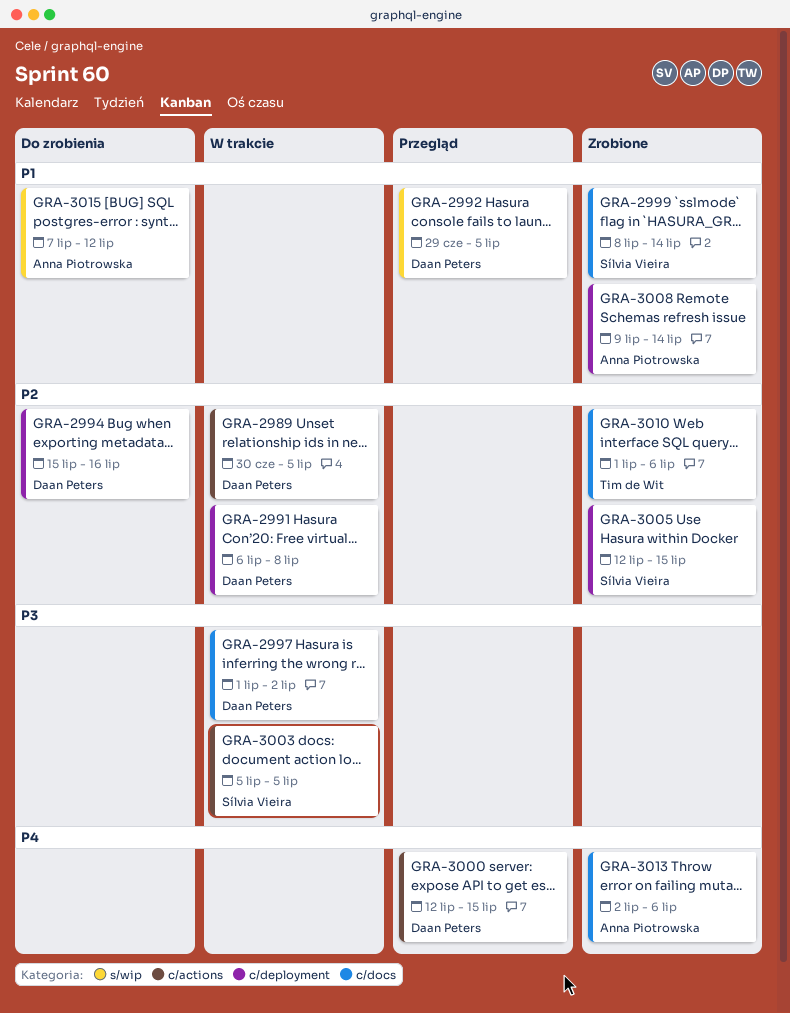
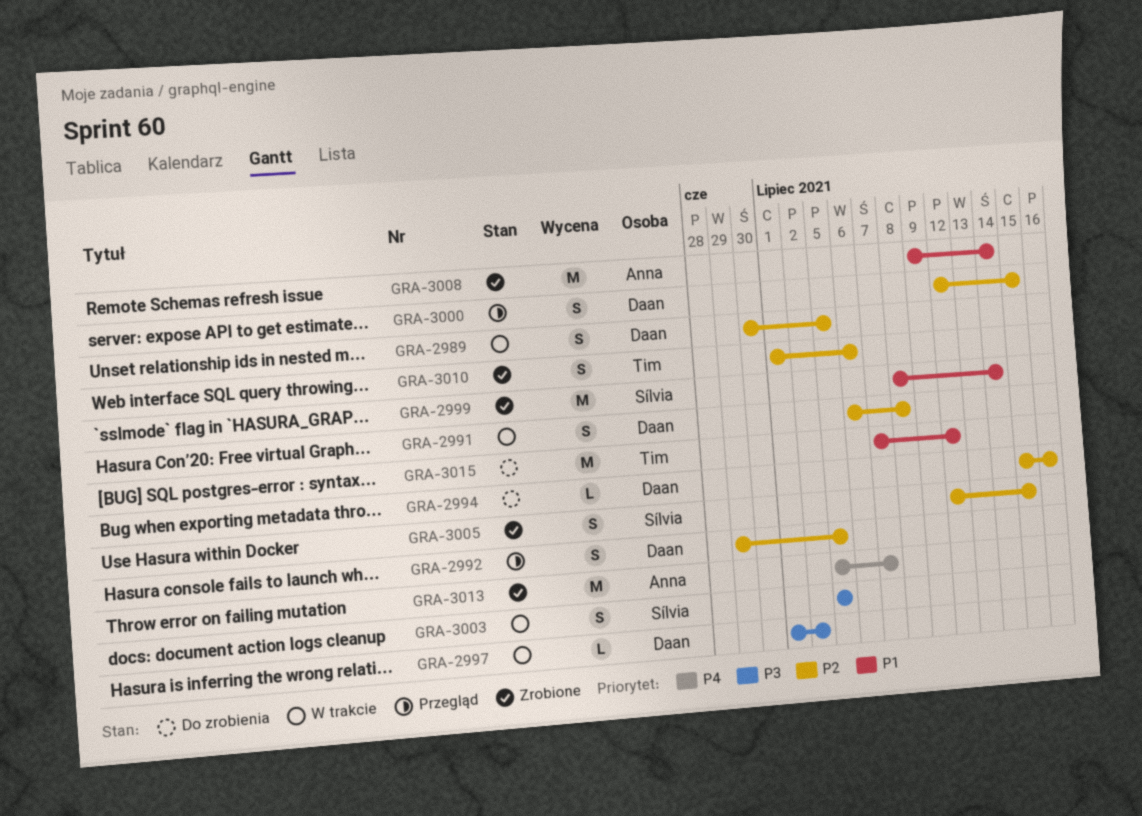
GRA-2992, priority: P1 -> P2
GRA-3000, priority: P4 -> P2
GRA-3013, start: Jul 2 -> Jul 5
GRA-3013, due: Jul 6 -> Jul 7
GRA-3015, owner: Anna Piotrowska -> Tim de Wit

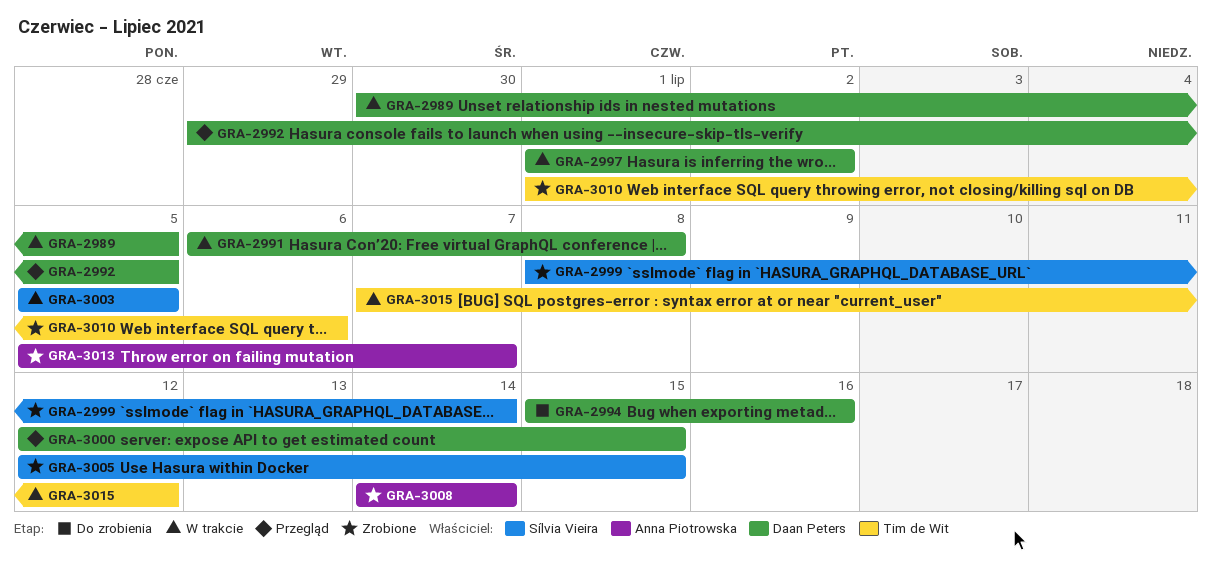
GRA-3008, start: Jul 9 -> Jul 14
GRA-3015, status: Do zrobienia -> W trakcie

